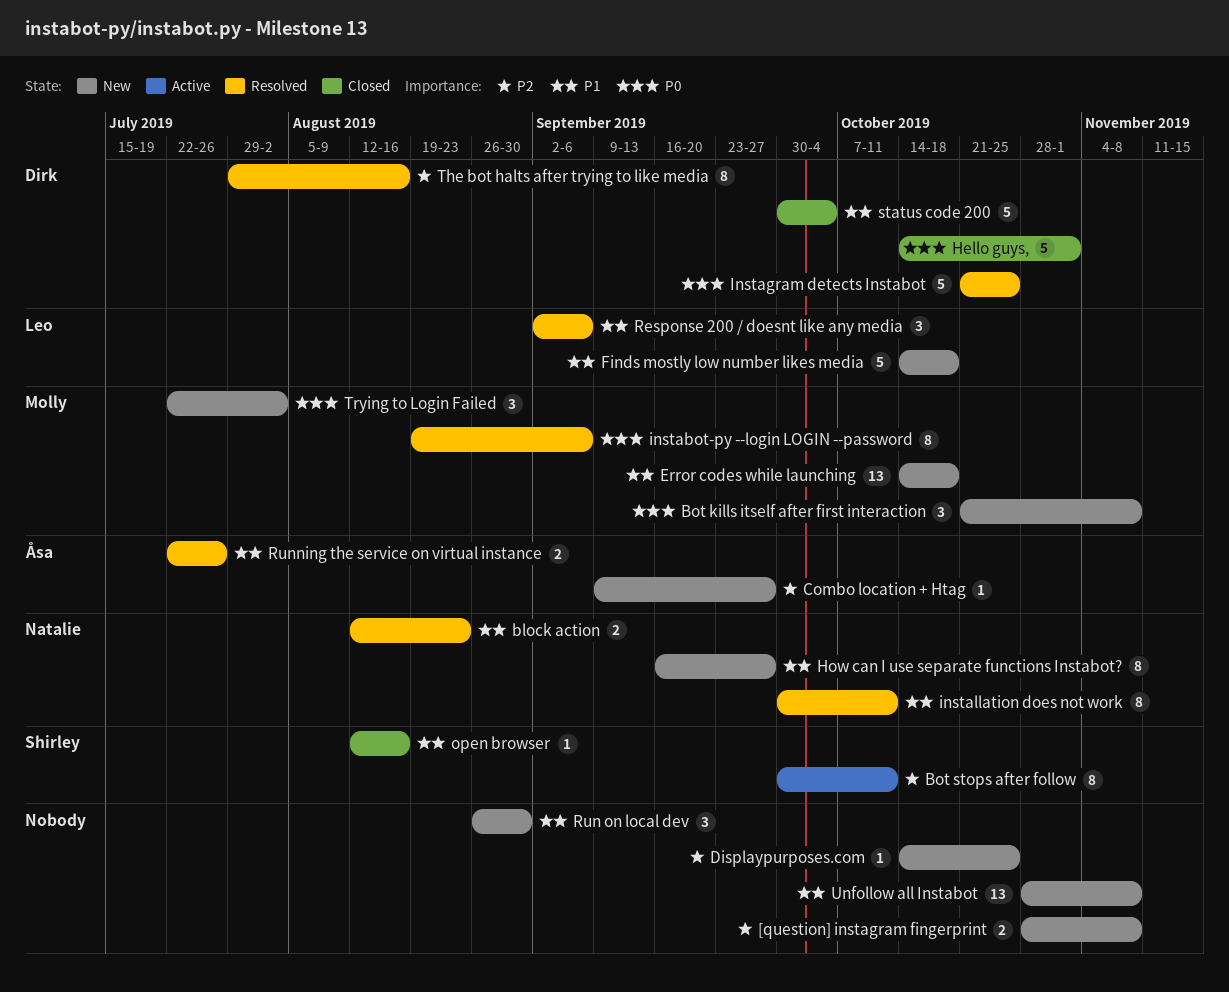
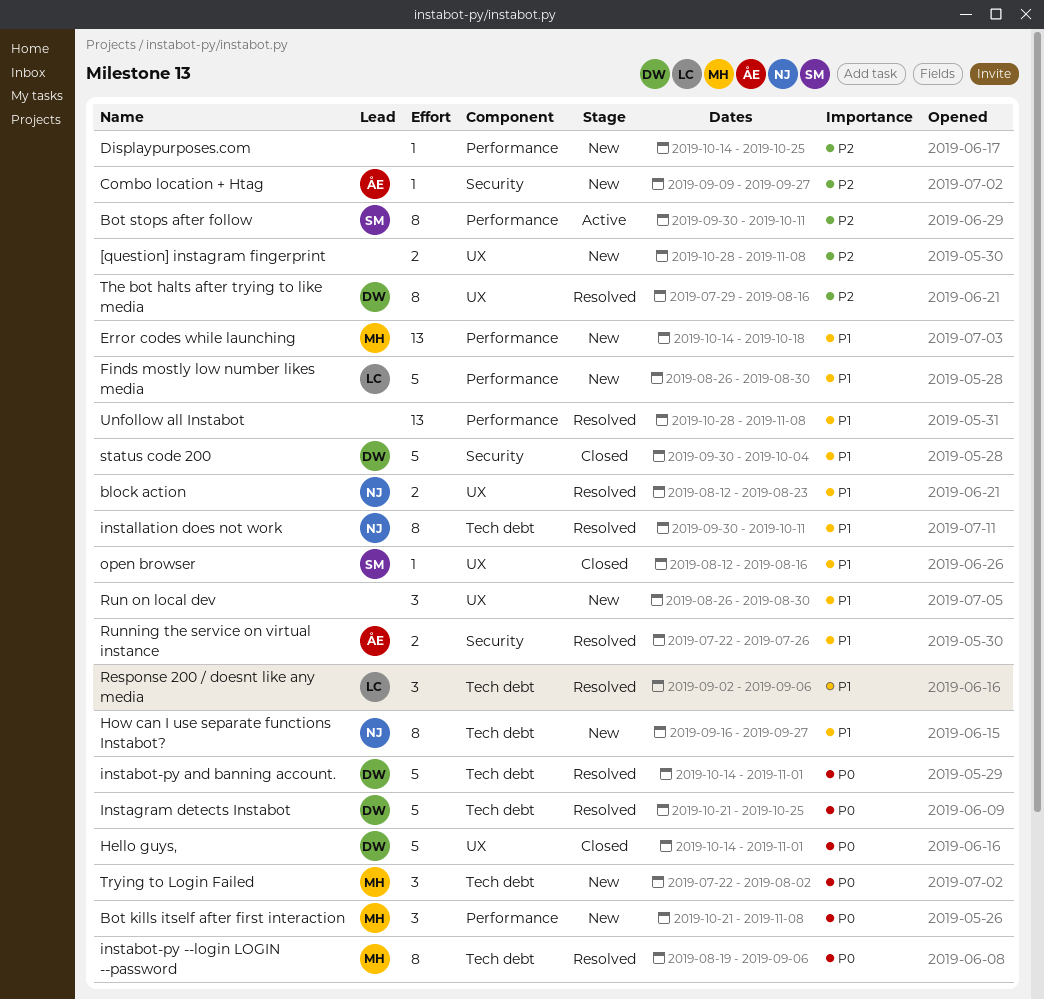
Finds mostly low number likes media, start: Oct 14 -> Aug 26
Finds mostly low number likes media, due: Oct 18 -> Aug 30
instabot-py and banning account.: none -> present
Unfollow all Instabot, status: New -> Resolved

